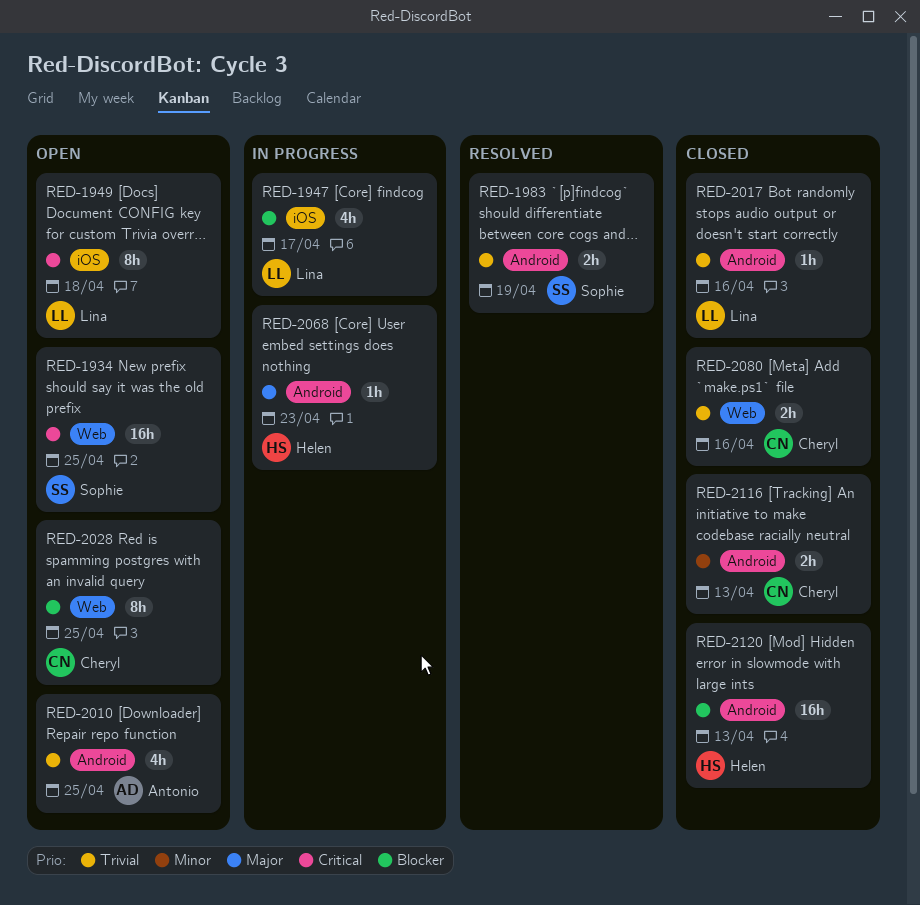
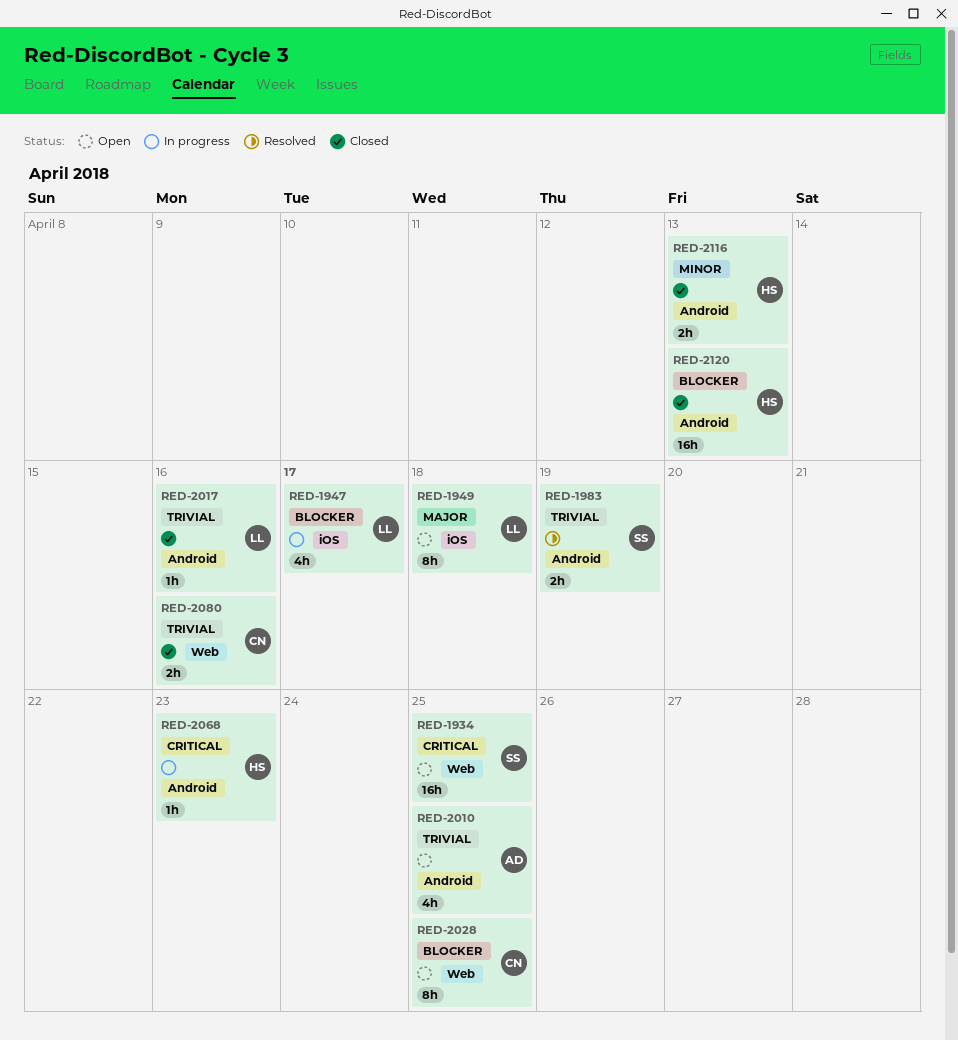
RED-1949, priority: Critical -> Major
RED-2068, priority: Major -> Critical
RED-2116, owner: Cheryl -> Helen

